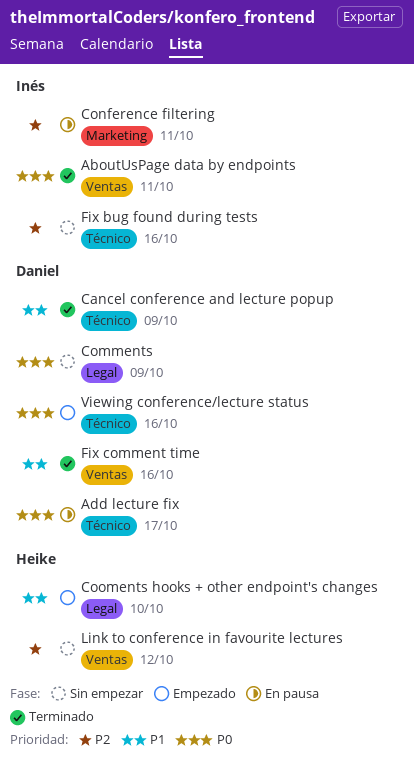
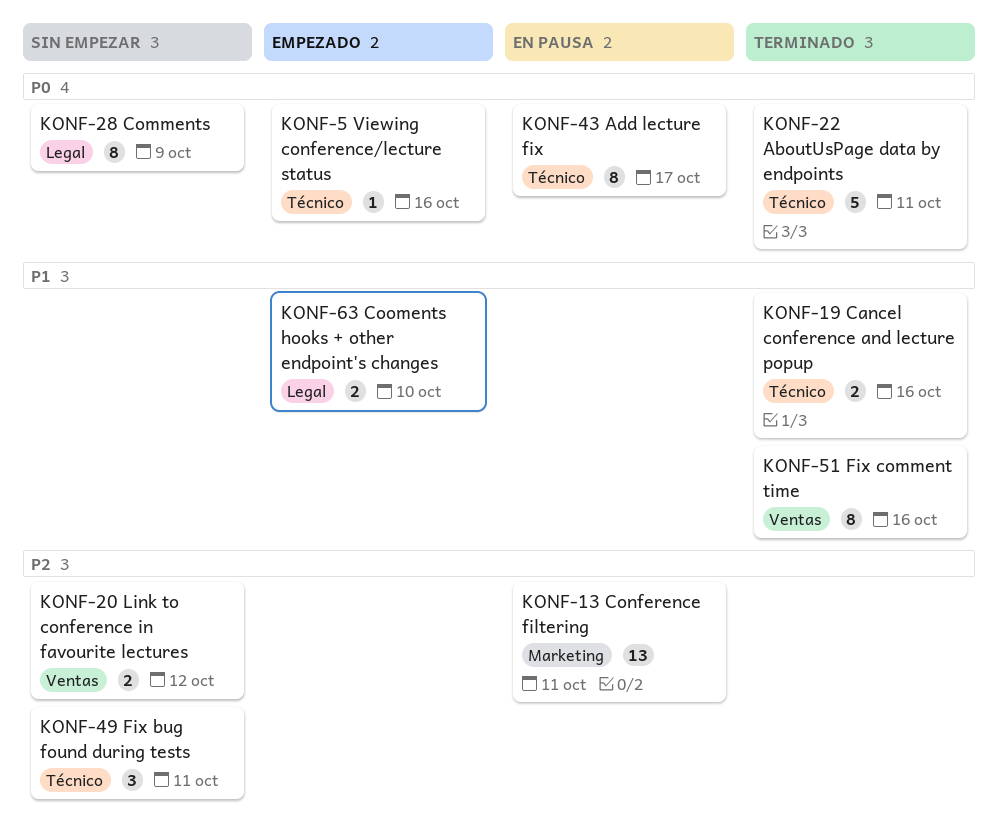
AboutUsPage data by endpoints, label: Ventas -> Técnico
Cancel conference and lecture popup, due: Oct 9 -> Oct 16
Fix bug found during tests, due: Oct 16 -> Oct 11

